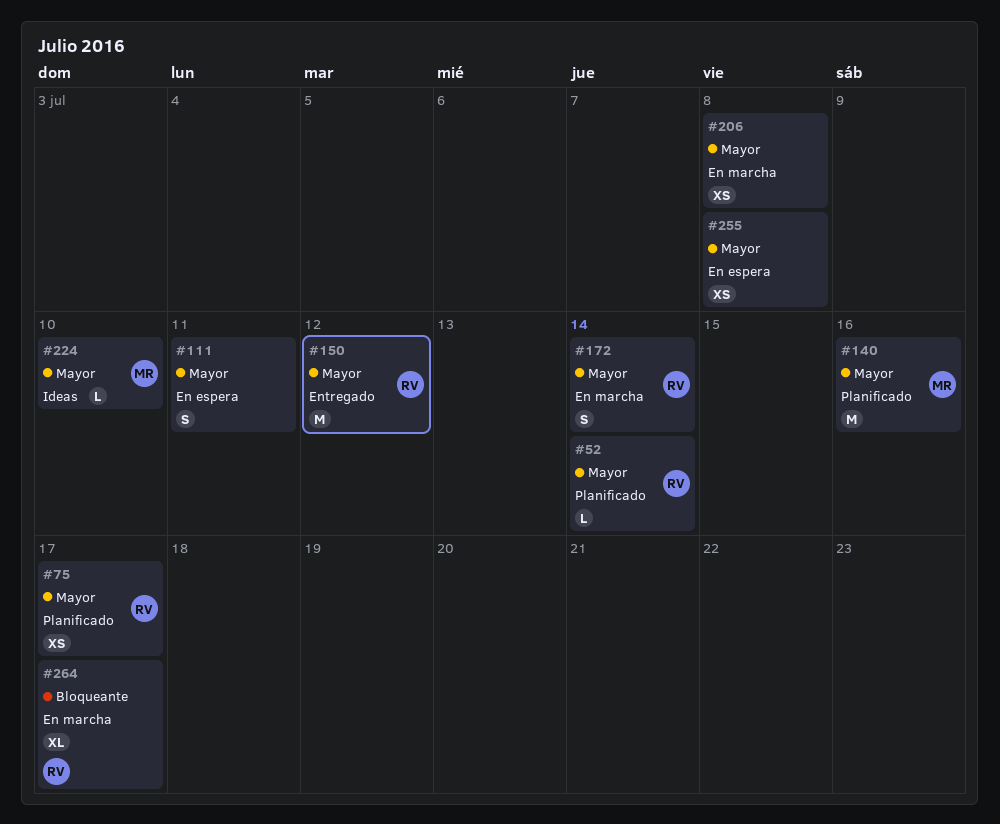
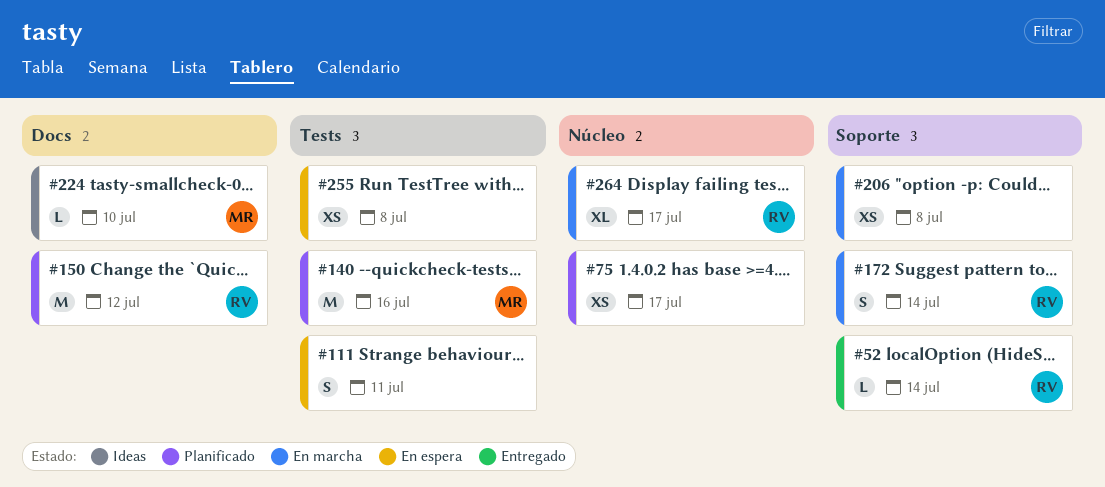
#52, status: Planificado -> Entregado
#75, owner: RV -> none
#150, status: Entregado -> Planificado

